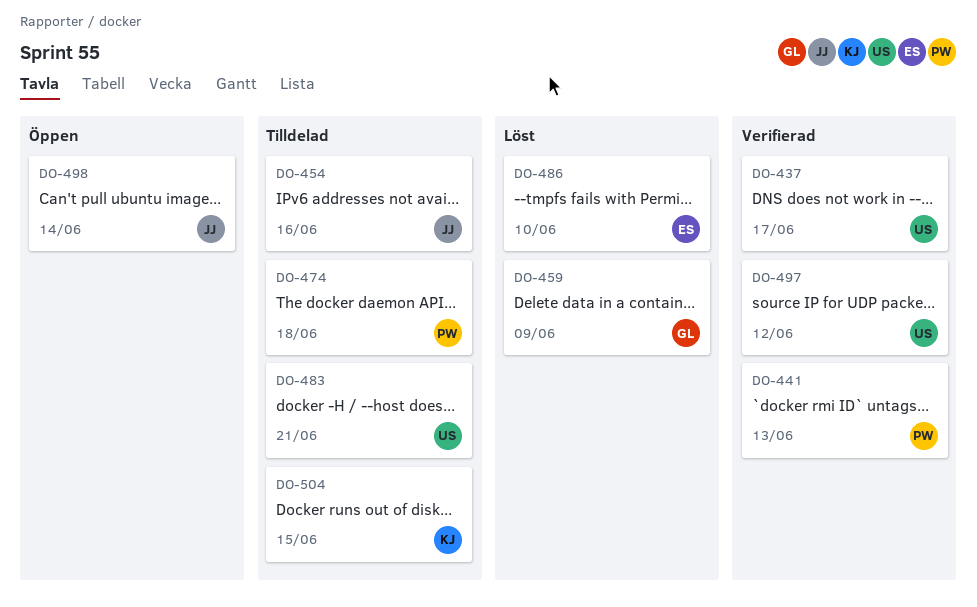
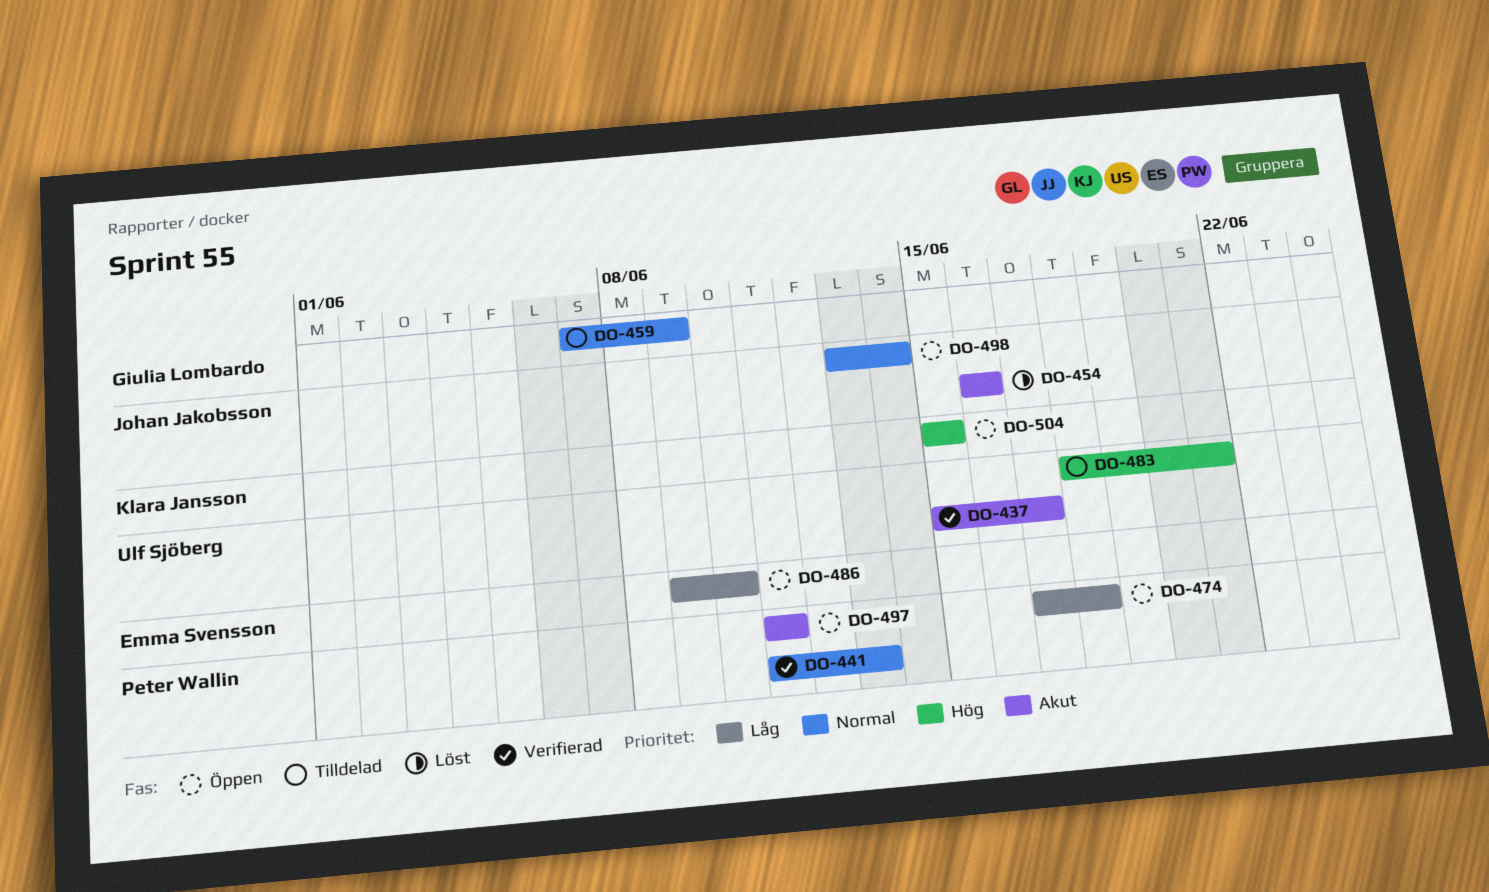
DO-454, status: Tilldelad -> Löst
DO-459, status: Löst -> Tilldelad
DO-474, status: Tilldelad -> Öppen
DO-486, status: Löst -> Öppen
DO-497, status: Verifierad -> Öppen
DO-497, owner: Ulf Sjöberg -> Peter Wallin
DO-497, due: Jun 12 -> Jun 11
DO-504, status: Tilldelad -> Öppen

